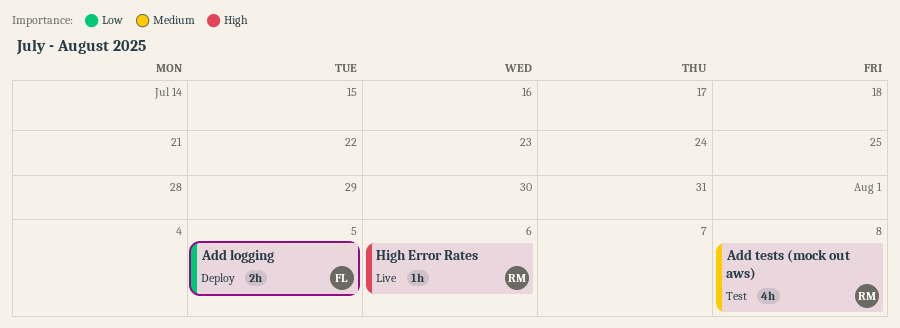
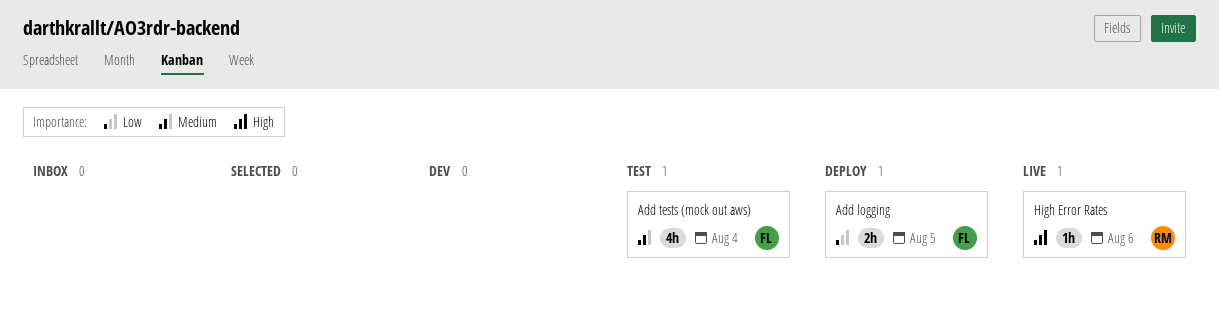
Add tests (mock out aws), owner: RM -> FL
Add tests (mock out aws), due: Aug 8 -> Aug 4

